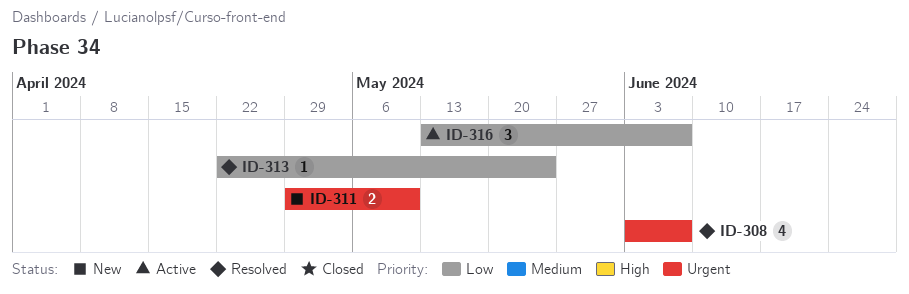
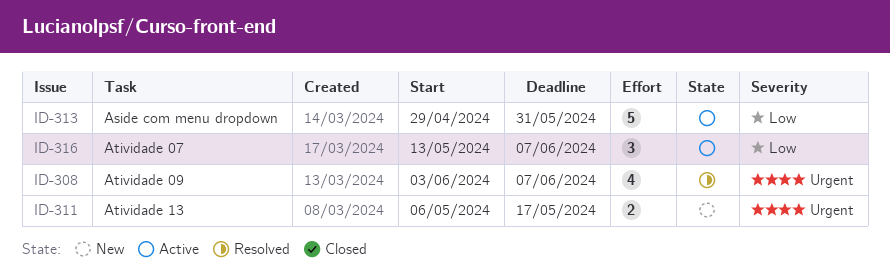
ID-311, start: Apr 29 -> May 6
ID-311, due: May 10 -> May 17
ID-313, status: Resolved -> Active
ID-313, estimate: 1 -> 5
ID-313, start: Apr 22 -> Apr 29
ID-313, due: May 24 -> May 31

